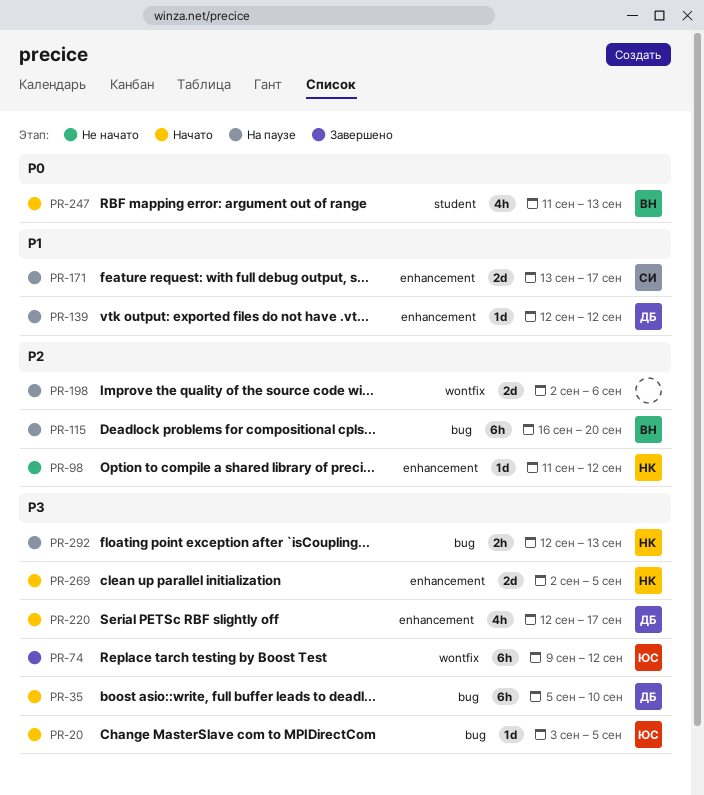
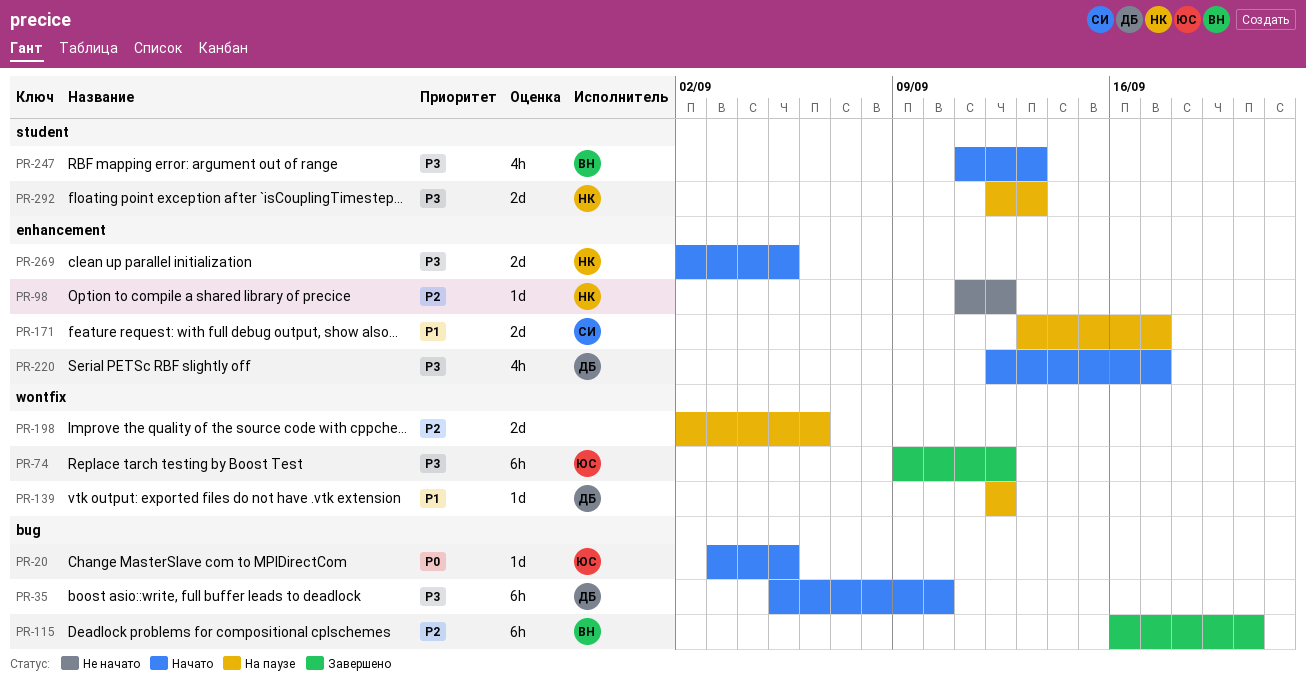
PR-20, priority: P3 -> P0
PR-115, status: На паузе -> Завершено
PR-139, label: enhancement -> wontfix
PR-247, priority: P0 -> P3
PR-292, label: bug -> student
PR-292, estimate: 2h -> 2d

